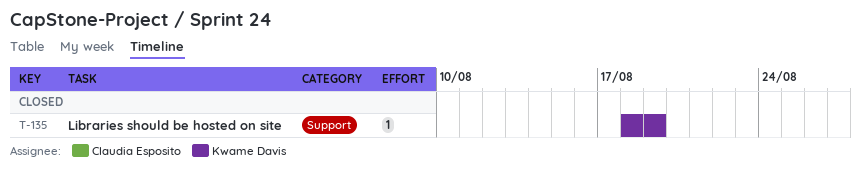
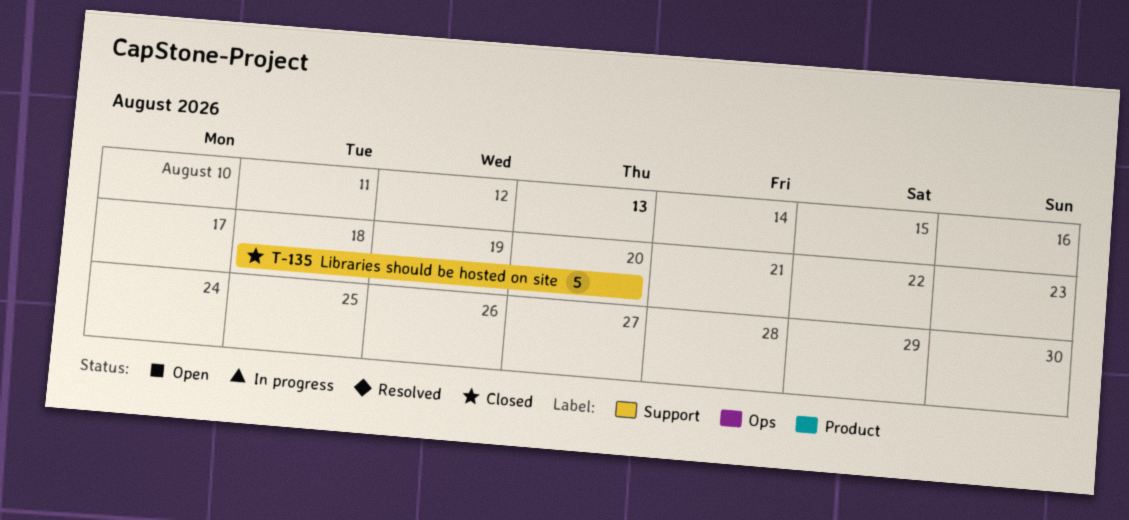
T-135, estimate: 1 -> 5
T-135, due: Aug 19 -> Aug 20

